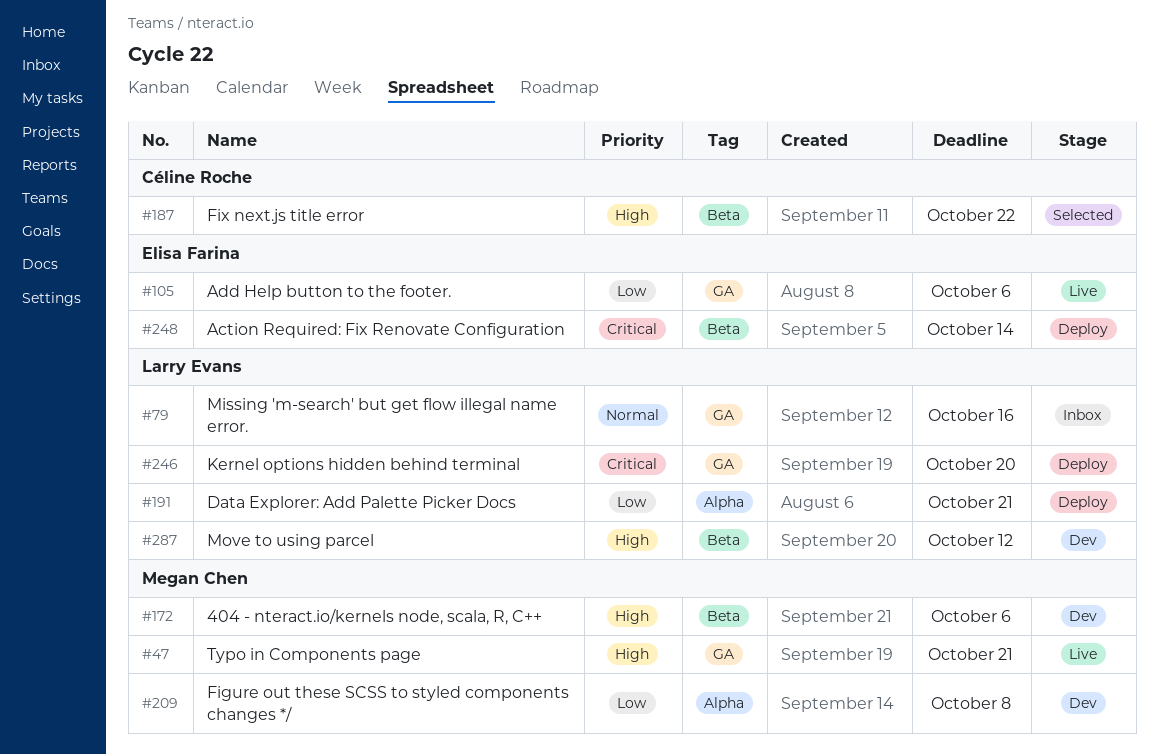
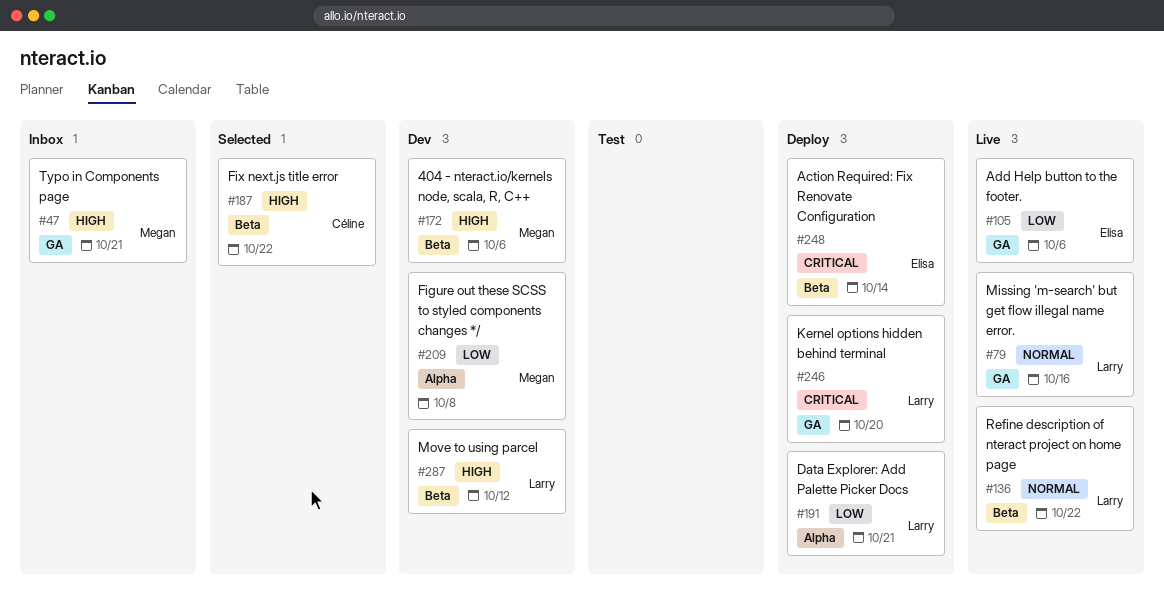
#47, status: Live -> Inbox
#79, status: Inbox -> Live
#136: none -> present

